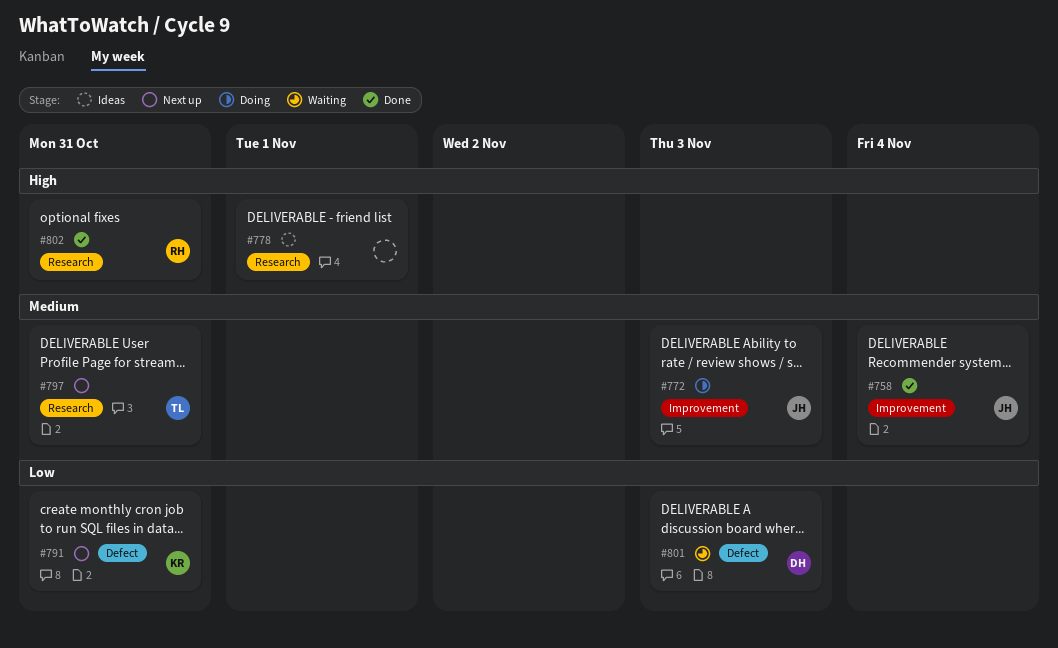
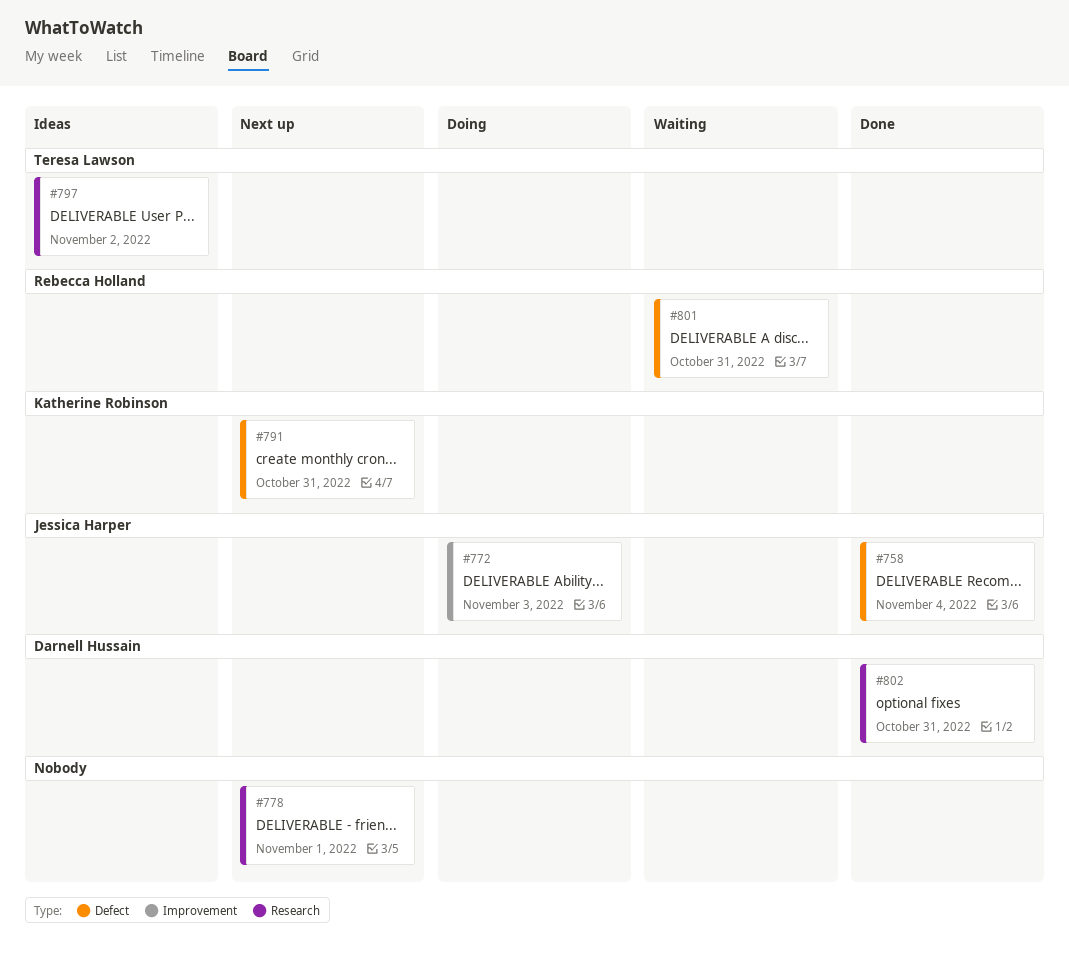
#758, label: Improvement -> Defect
#778, status: Ideas -> Next up
#797, status: Next up -> Ideas
#797, due: Oct 31 -> Nov 2
#801, owner: Darnell Hussain -> Rebecca Holland
#801, due: Nov 3 -> Oct 31
#802, owner: Rebecca Holland -> Darnell Hussain

